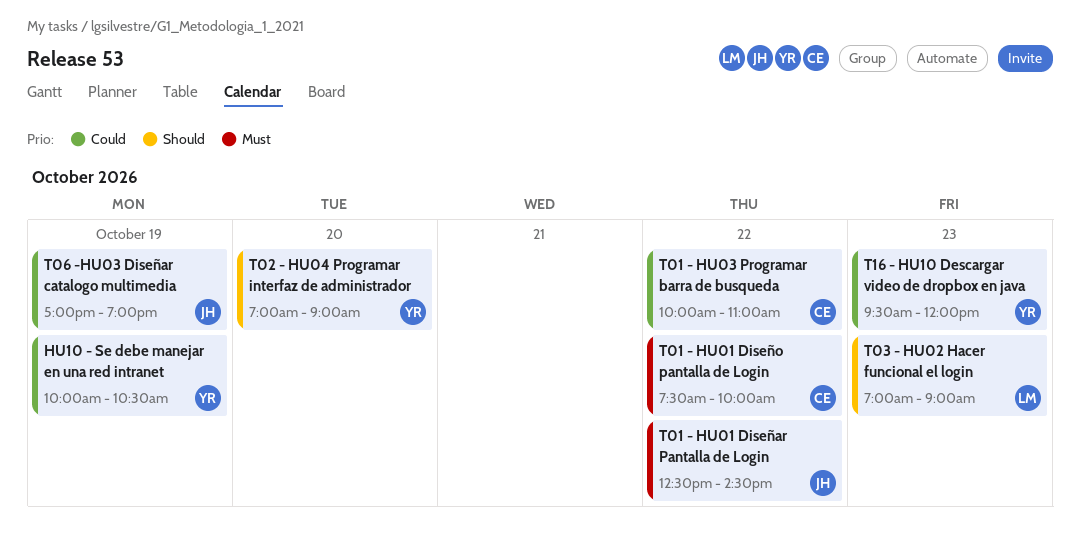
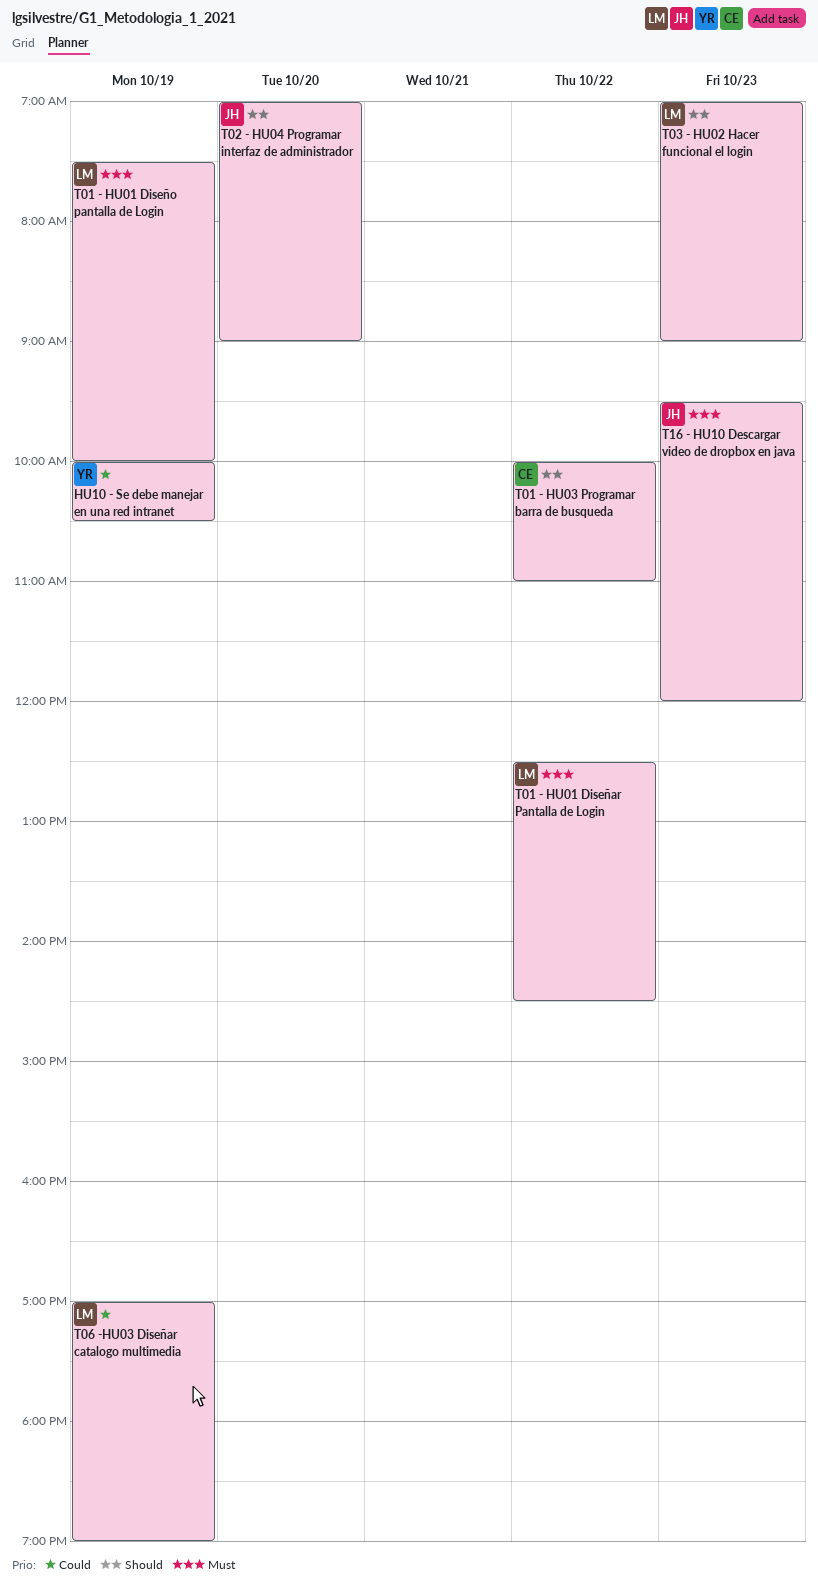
T01 - HU01 Diseñar Pantalla de Login, owner: JH -> LM
T01 - HU01 Diseño pantalla de Login, owner: CE -> LM
T01 - HU01 Diseño pantalla de Login, day: Oct 22 -> Oct 19
T01 - HU03 Programar barra de busqueda, priority: Could -> Should
T02 - HU04 Programar interfaz de administrador, owner: YR -> JH
T06 -HU03 Diseñar catalogo multimedia, owner: JH -> LM
T16 - HU10 Descargar video de dropbox en java, owner: YR -> JH
T16 - HU10 Descargar video de dropbox en java, priority: Could -> Must

